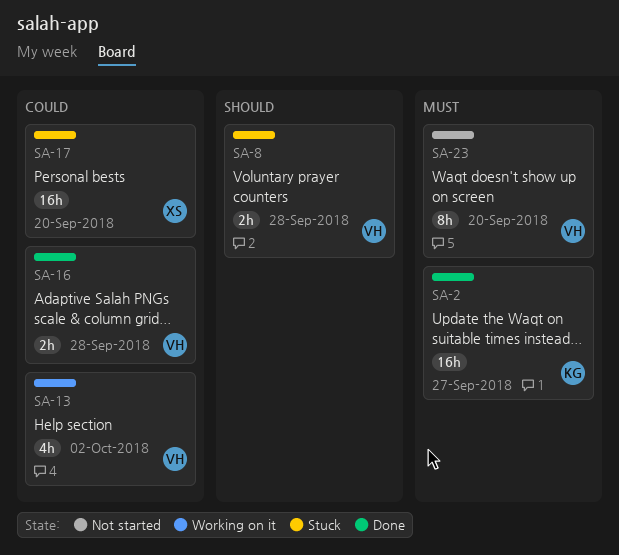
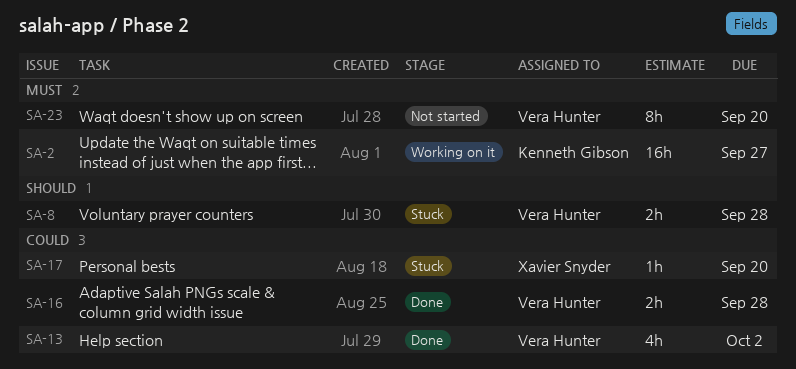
SA-2, status: Done -> Working on it
SA-13, status: Working on it -> Done
SA-17, estimate: 16h -> 1h

